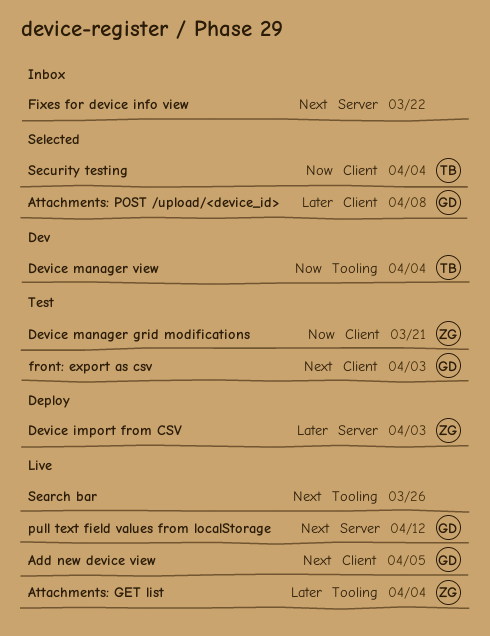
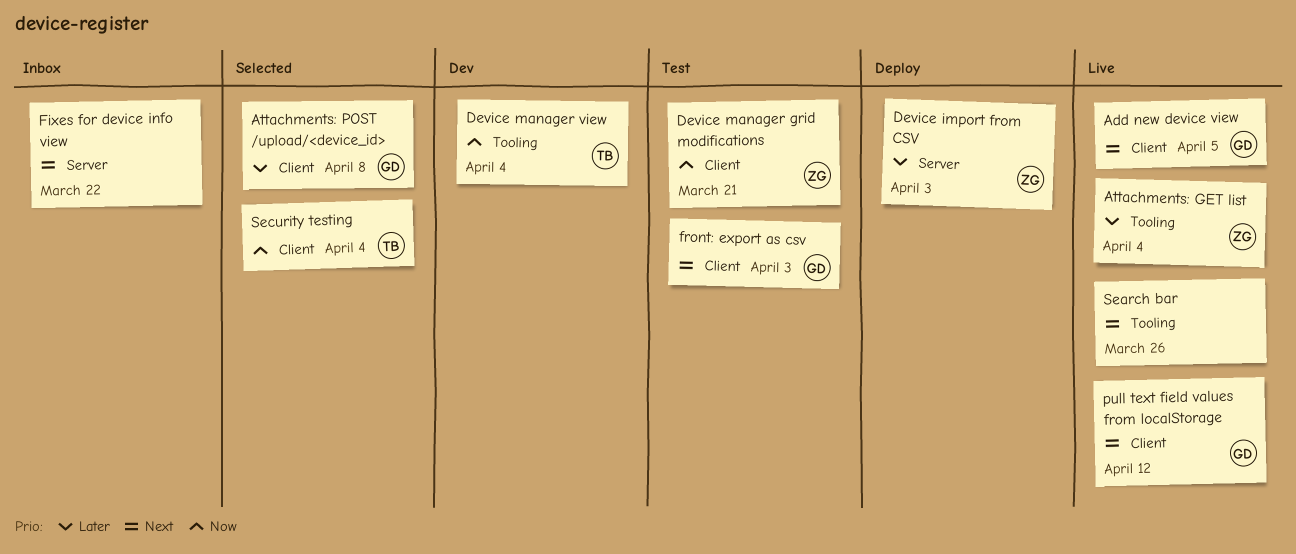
pull text field values from localStorage, label: Server -> Client

